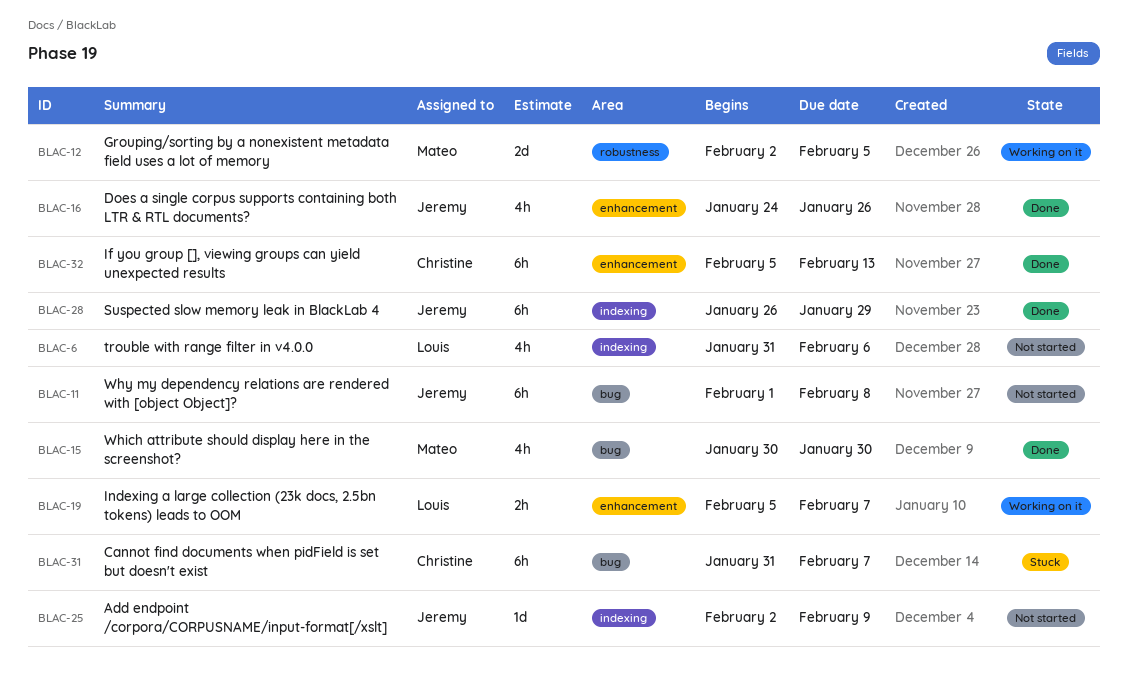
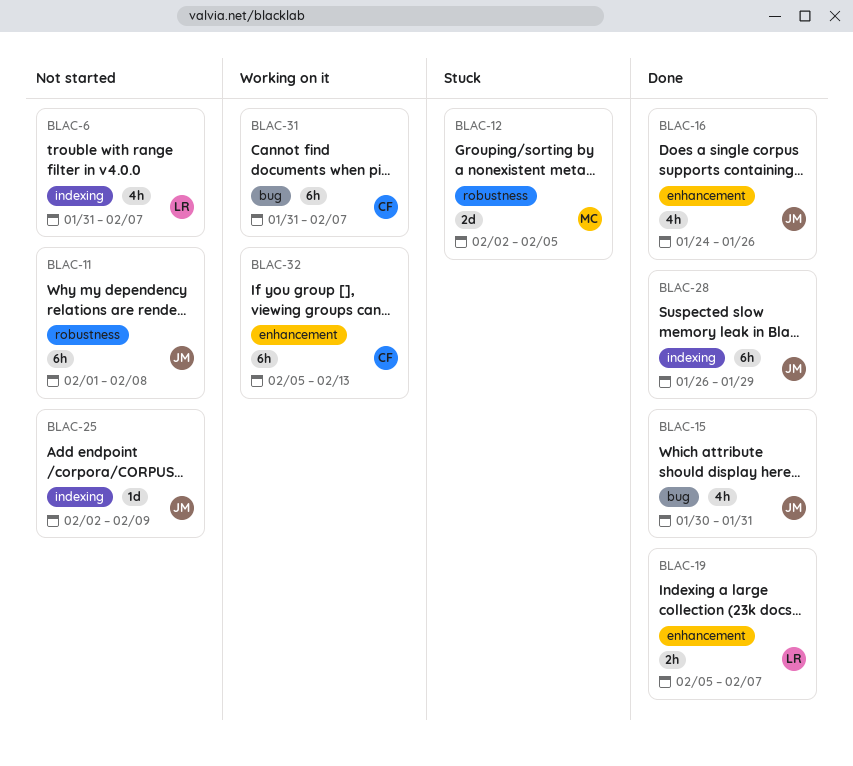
BLAC-6, due: Feb 6 -> Feb 7
BLAC-11, label: bug -> robustness
BLAC-12, status: Working on it -> Stuck
BLAC-15, owner: Mateo -> Jeremy
BLAC-15, due: Jan 30 -> Jan 31
BLAC-19, status: Working on it -> Done
BLAC-31, status: Stuck -> Working on it
BLAC-32, status: Done -> Working on it

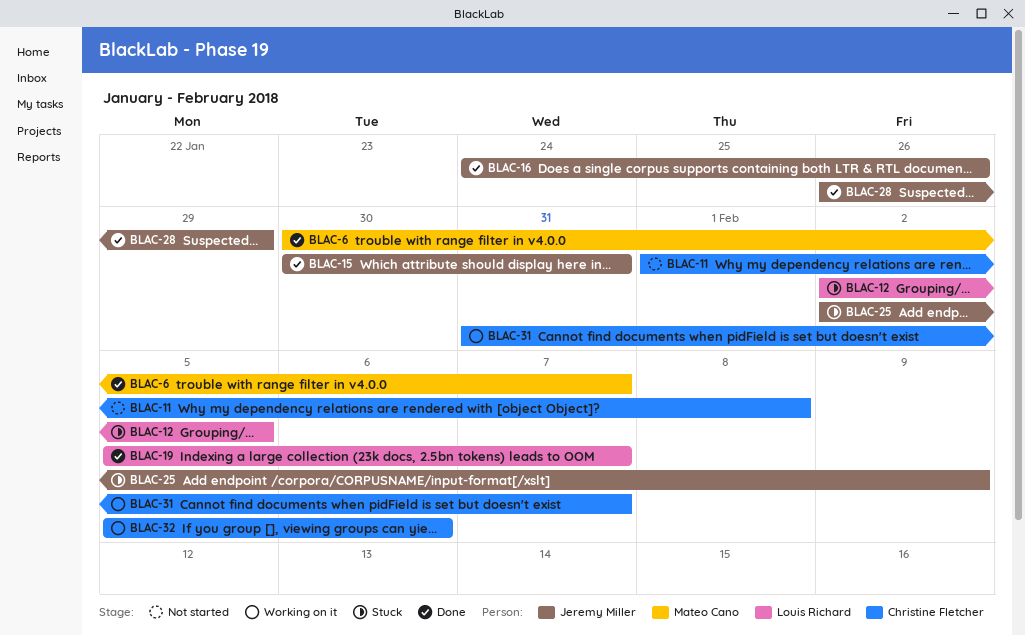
BLAC-6, status: Not started -> Done
BLAC-6, owner: Louis Richard -> Mateo Cano
BLAC-6, start: Jan 31 -> Jan 30
BLAC-11, owner: Jeremy Miller -> Christine Fletcher
BLAC-12, owner: Mateo Cano -> Louis Richard
BLAC-25, status: Not started -> Stuck
BLAC-32, due: Feb 13 -> Feb 6

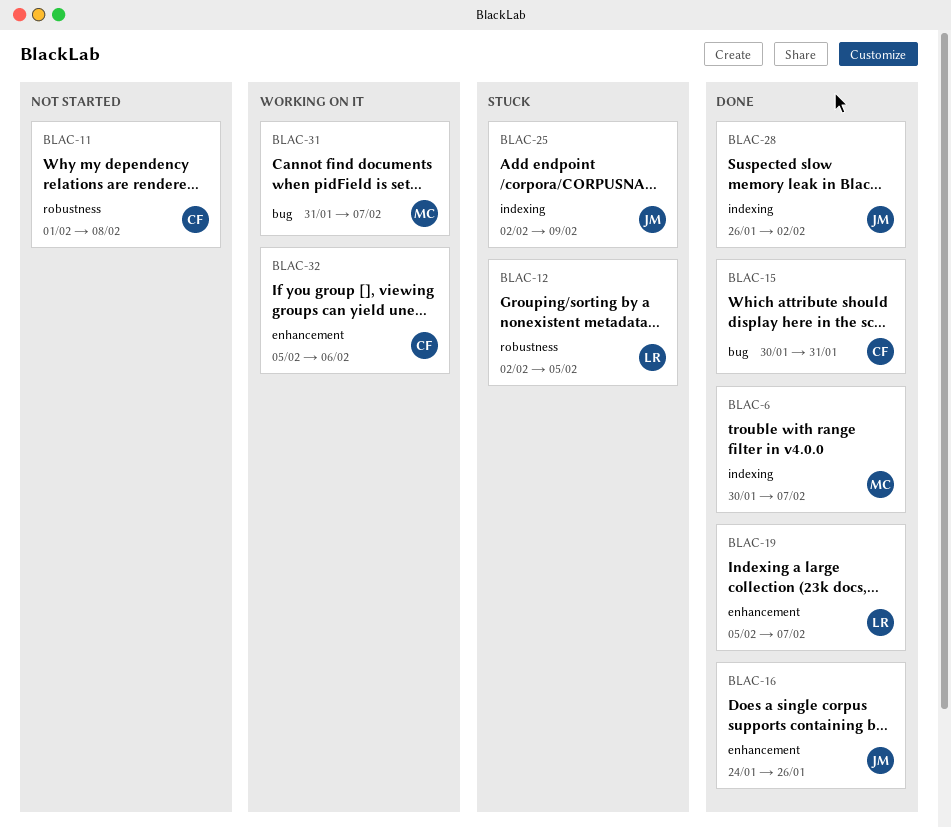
BLAC-15, owner: Jeremy Miller -> Christine Fletcher
BLAC-28, due: Jan 29 -> Feb 2
BLAC-31, owner: Christine Fletcher -> Mateo Cano

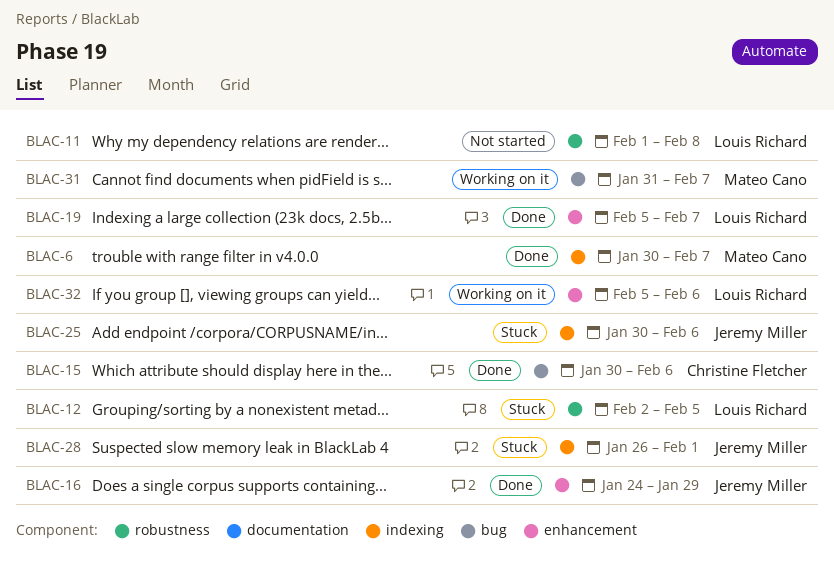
BLAC-11, owner: Christine Fletcher -> Louis Richard
BLAC-15, due: Jan 31 -> Feb 6
BLAC-16, due: Jan 26 -> Jan 29
BLAC-25, start: Feb 2 -> Jan 30
BLAC-25, due: Feb 9 -> Feb 6
BLAC-28, status: Done -> Stuck
BLAC-28, due: Feb 2 -> Feb 1
BLAC-32, owner: Christine Fletcher -> Louis Richard

